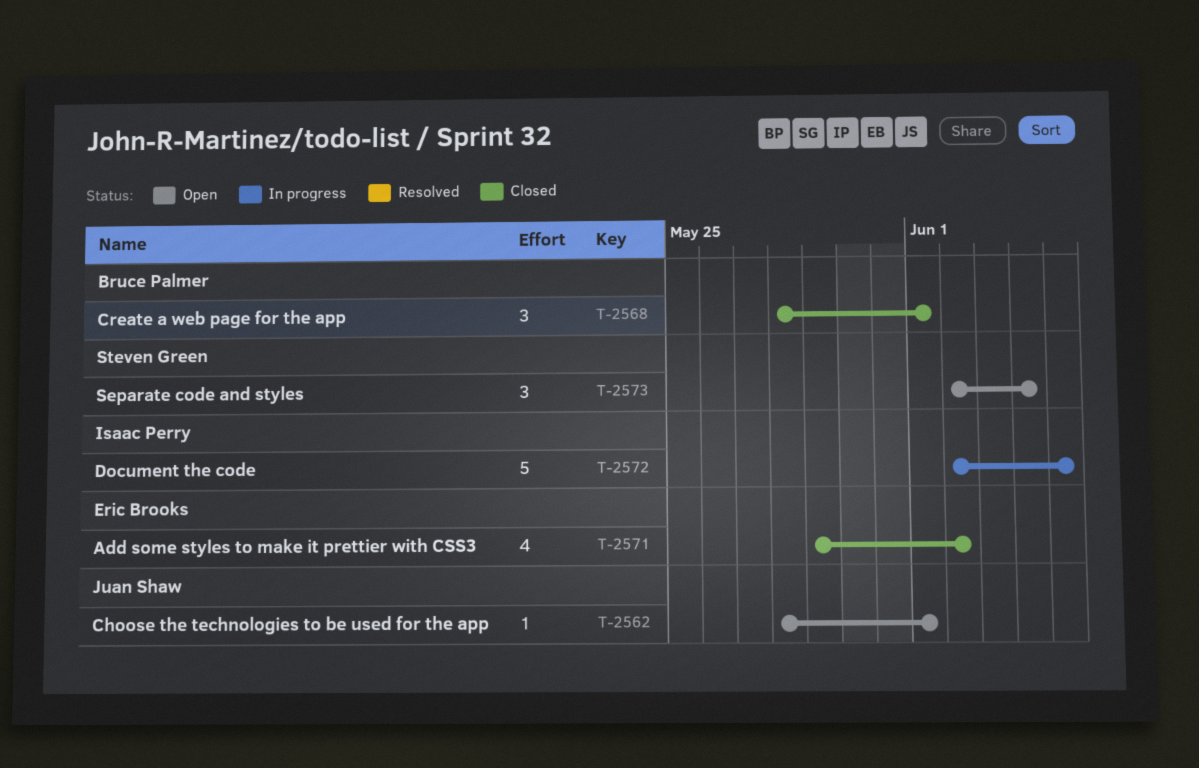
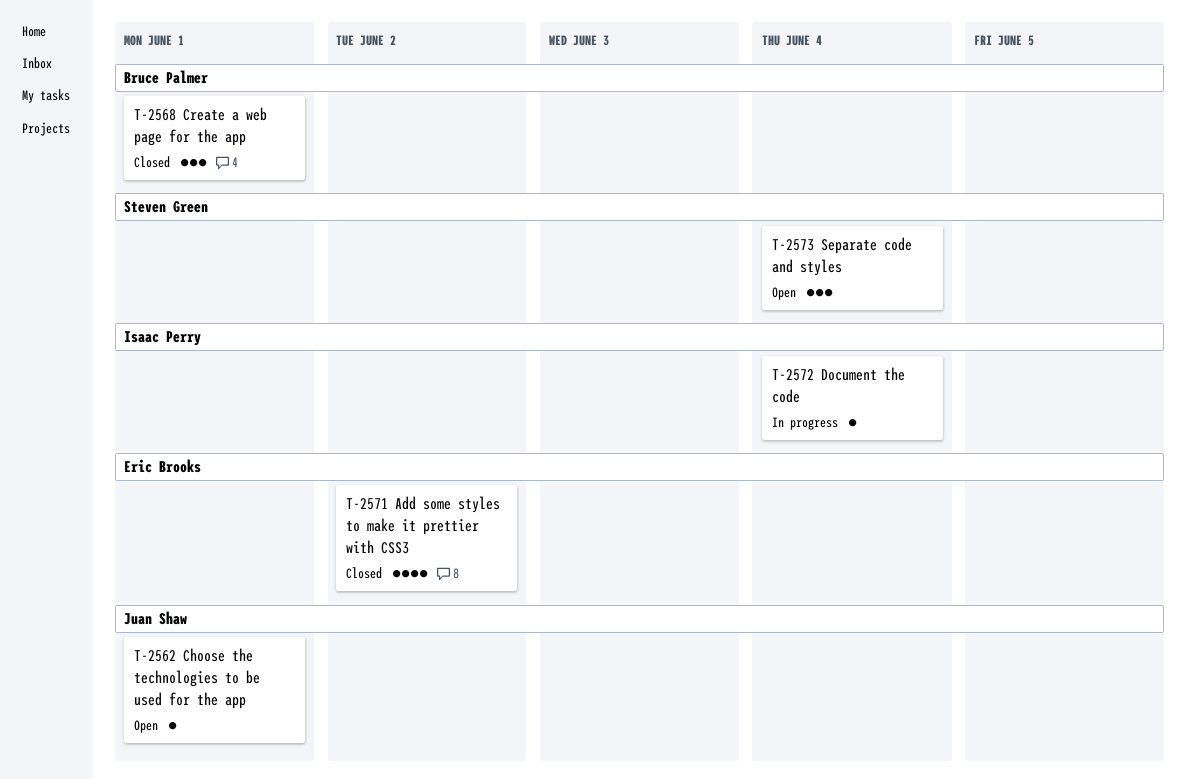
T-2572, estimate: 5 -> 1
T-2572, due: Jun 5 -> Jun 4

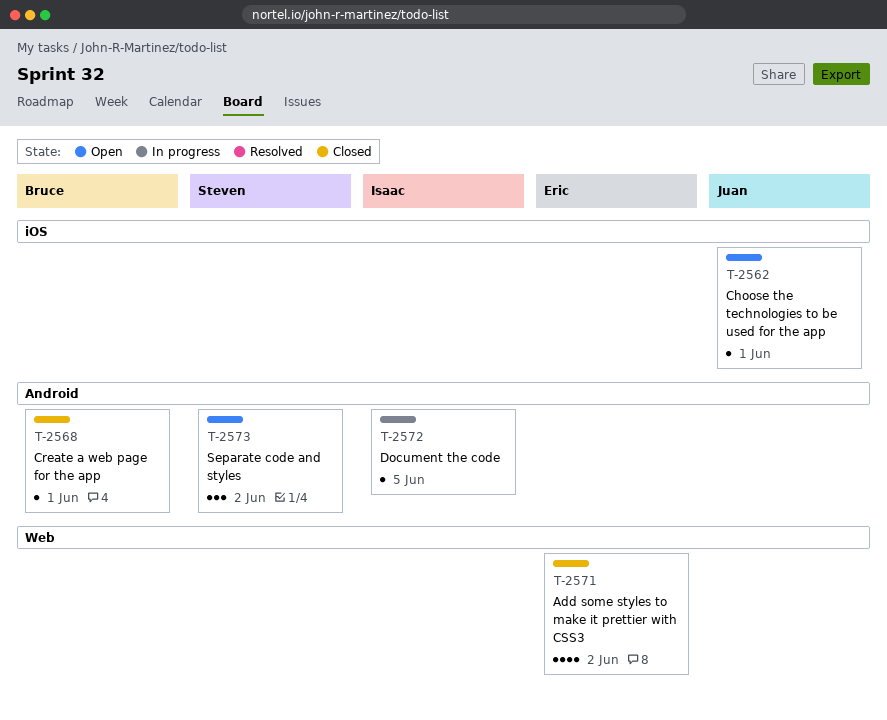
T-2568, estimate: 3 -> 1
T-2572, due: Jun 4 -> Jun 5
T-2573, due: Jun 4 -> Jun 2

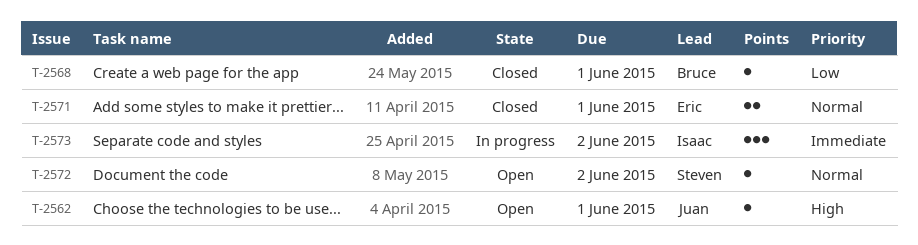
T-2571, estimate: 4 -> 2
T-2571, due: Jun 2 -> Jun 1
T-2572, status: In progress -> Open
T-2572, owner: Isaac -> Steven
T-2572, due: Jun 5 -> Jun 2
T-2573, status: Open -> In progress
T-2573, owner: Steven -> Isaac

